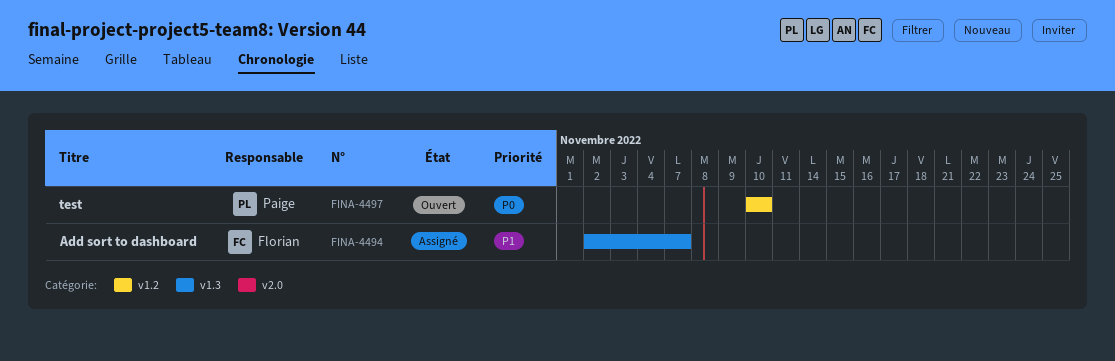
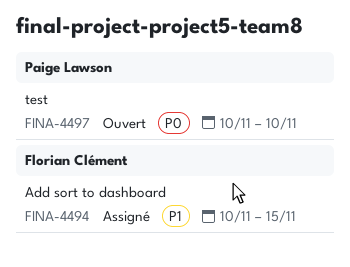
FINA-4494, start: Nov 2 -> Nov 10
FINA-4494, due: Nov 7 -> Nov 15

